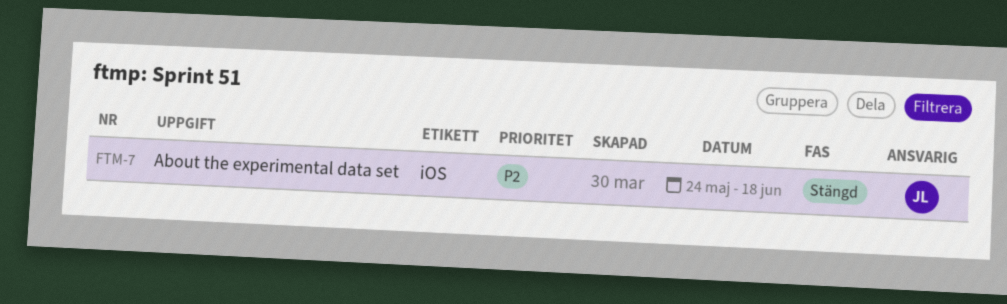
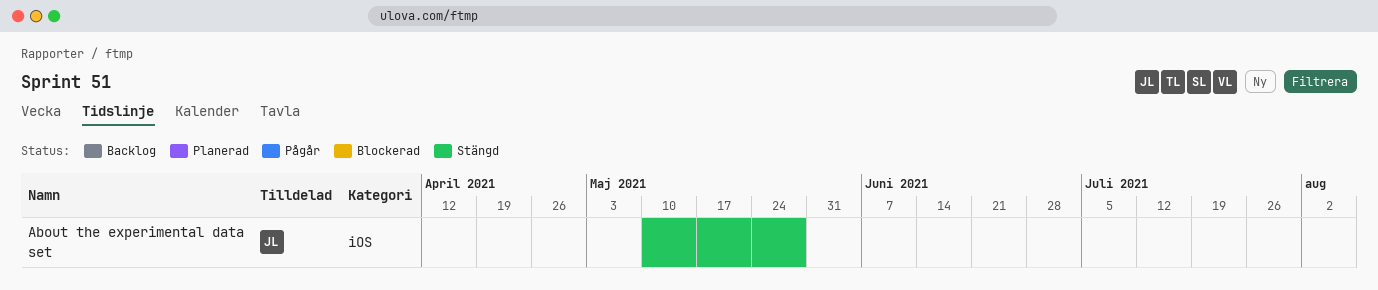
About the experimental data set, start: May 24 -> May 10
About the experimental data set, due: Jun 18 -> May 28

